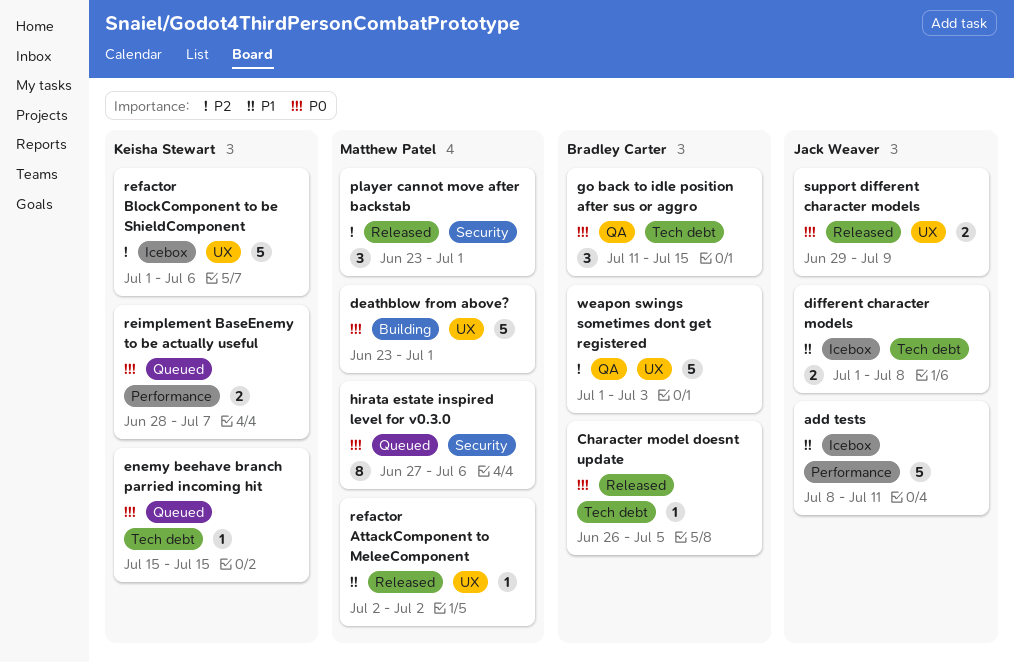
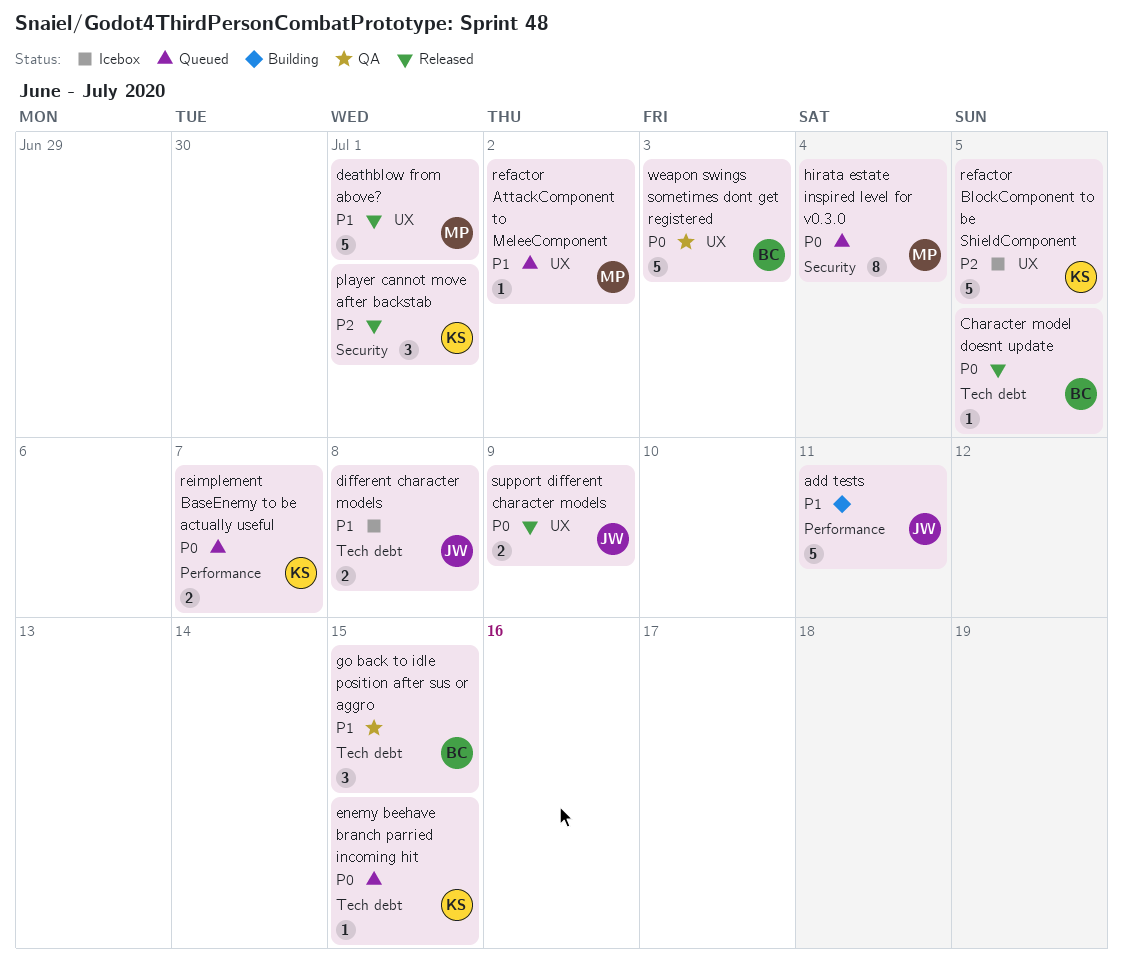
add tests, status: Icebox -> Building
deathblow from above?, status: Building -> Released
deathblow from above?, priority: P0 -> P1
go back to idle position after sus or aggro, priority: P0 -> P1
hirata estate inspired level for v0.3.0, due: Jul 6 -> Jul 4
player cannot move after backstab, owner: Matthew Patel -> Keisha Stewart
refactor AttackComponent to MeleeComponent, status: Released -> Queued
refactor BlockComponent to be ShieldComponent, due: Jul 6 -> Jul 5
weapon swings sometimes dont get registered, priority: P2 -> P0

